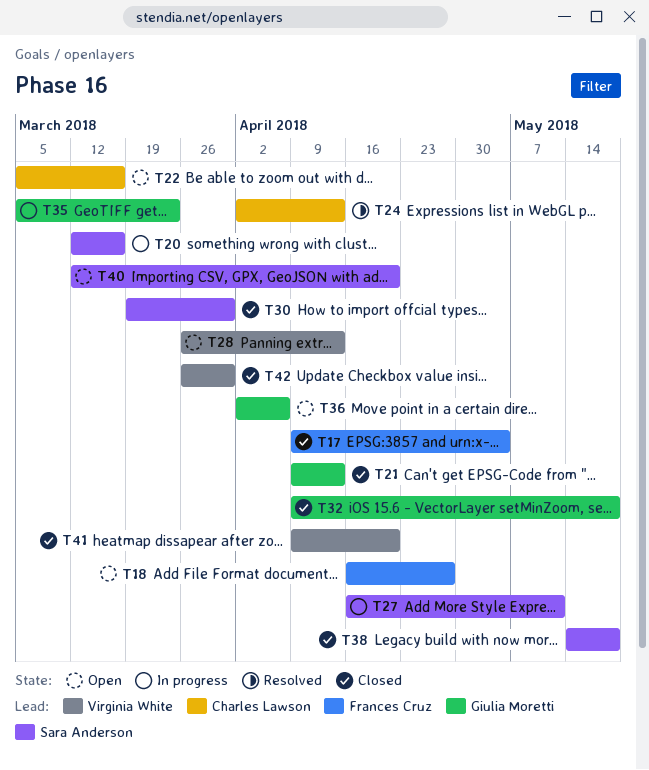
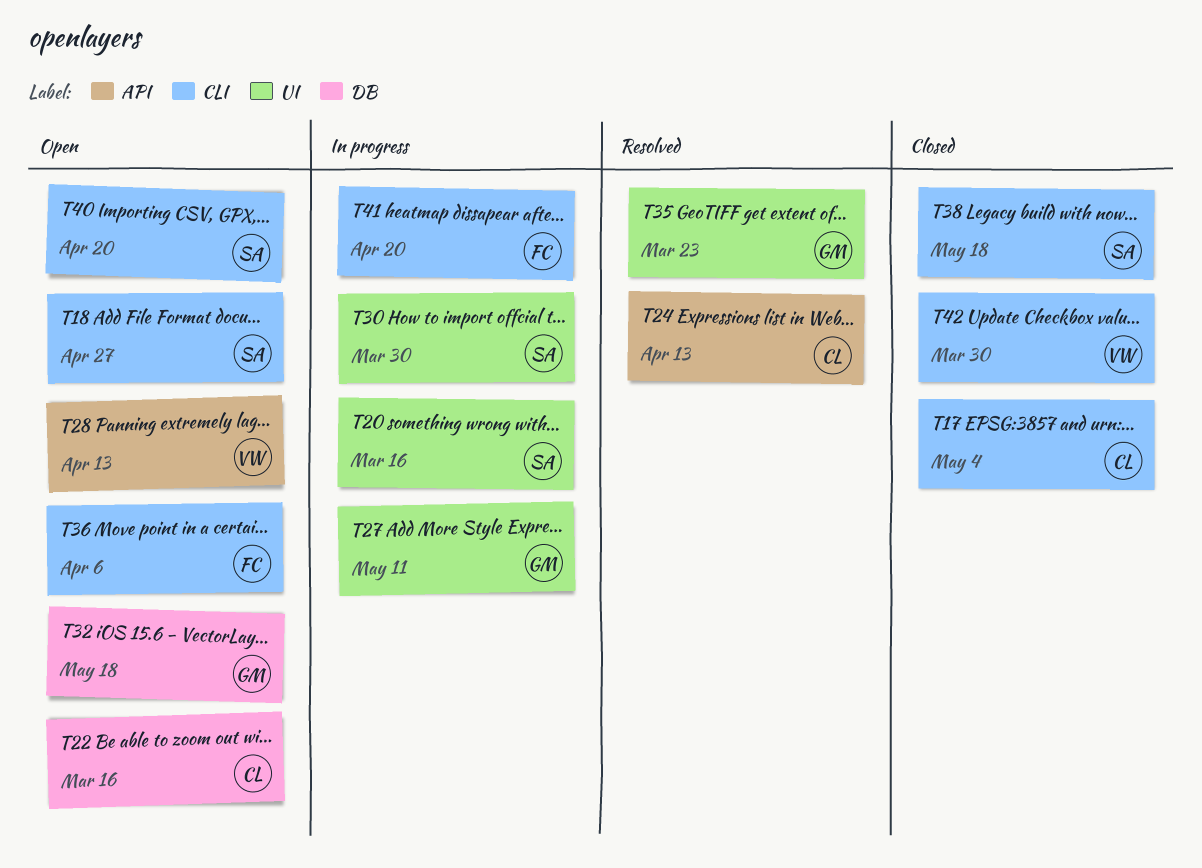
T17, owner: Frances Cruz -> Charles Lawson
T18, owner: Frances Cruz -> Sara Anderson
T21: present -> none
T27, owner: Sara Anderson -> Giulia Moretti
T30, status: Closed -> In progress
T32, status: Closed -> Open
T35, status: In progress -> Resolved
T36, owner: Giulia Moretti -> Frances Cruz
T41, status: Closed -> In progress
T41, owner: Virginia White -> Frances Cruz

